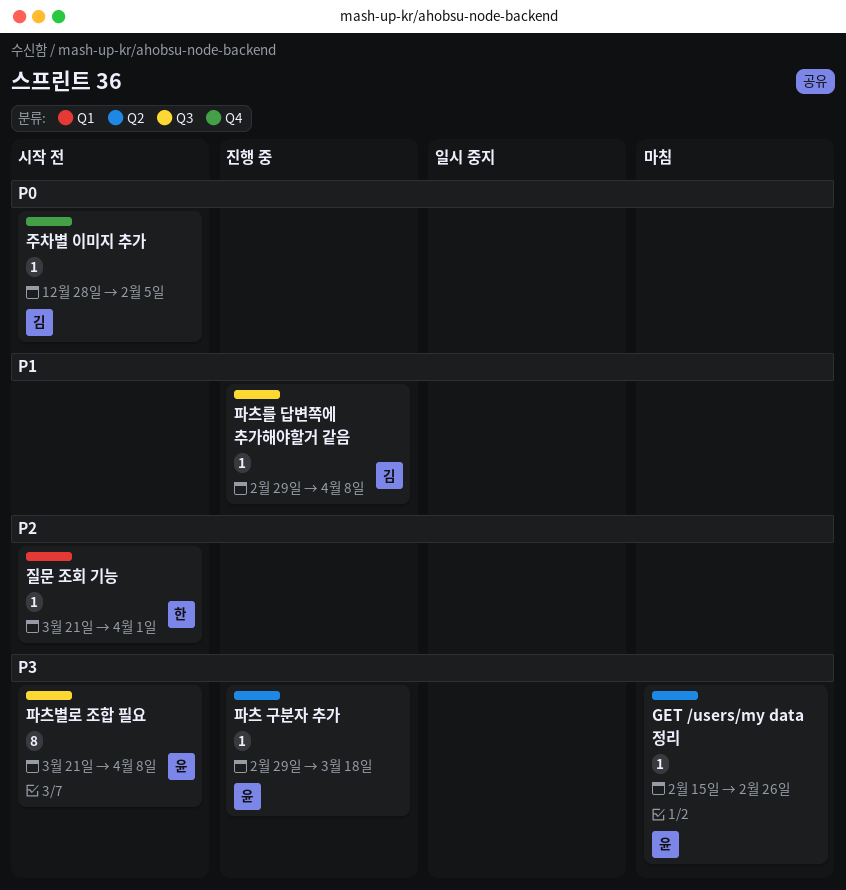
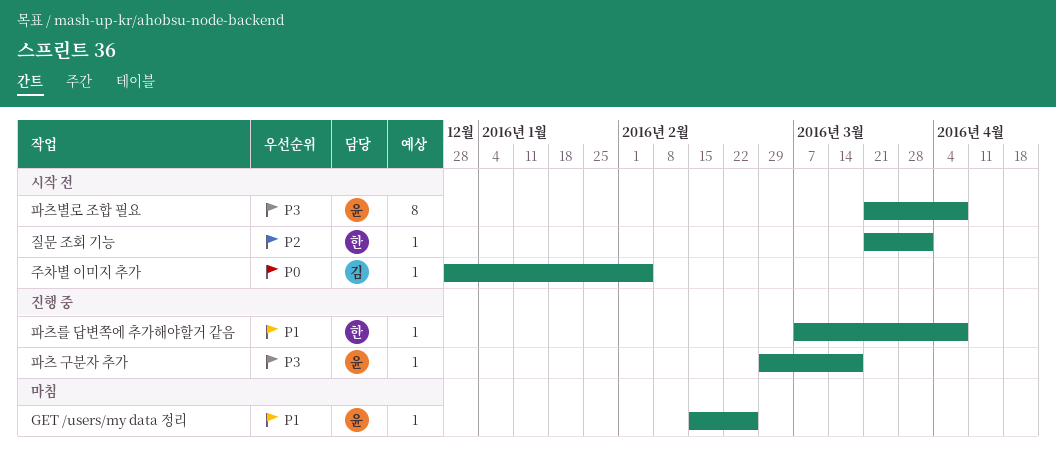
GET /users/my data 정리, priority: P3 -> P1
파츠를 답변쪽에 추가해야할거 같음, owner: 김 -> 한
파츠를 답변쪽에 추가해야할거 같음, start: Feb 29 -> Mar 7

